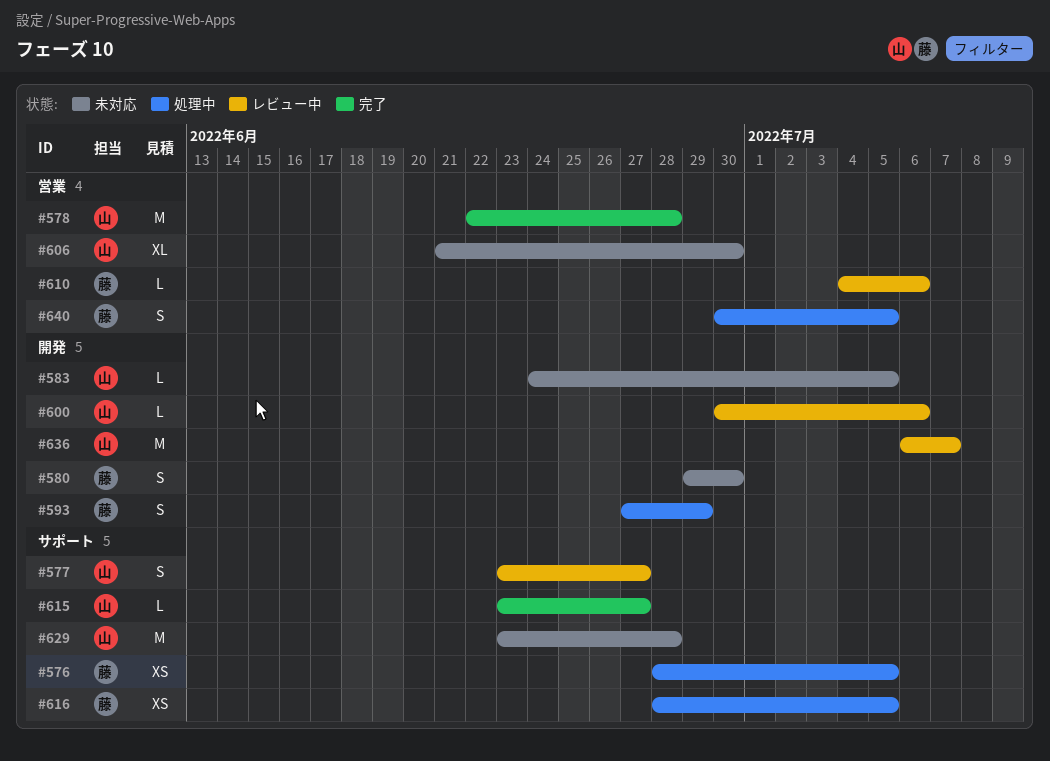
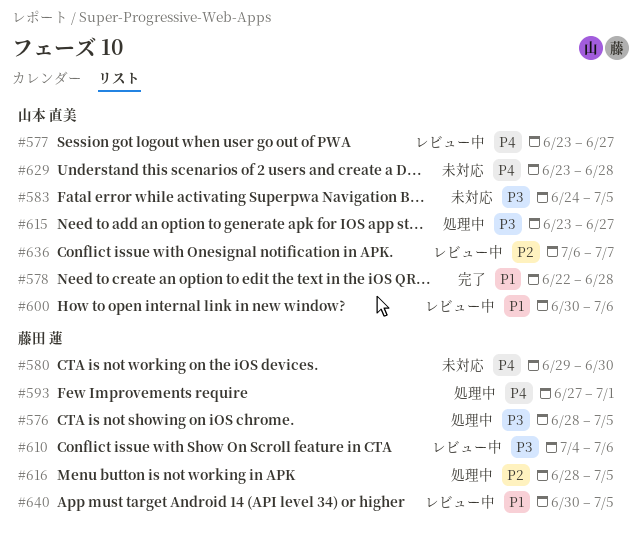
#593, due: Jun 29 -> Jul 1
#606: present -> none
#615, status: 完了 -> 処理中
#640, status: 処理中 -> レビュー中

